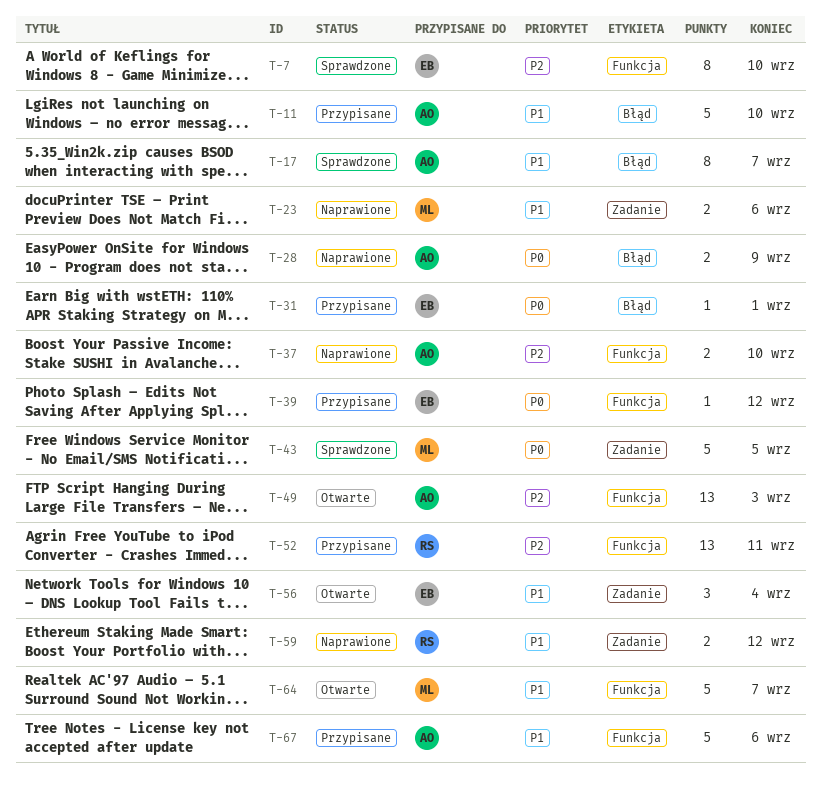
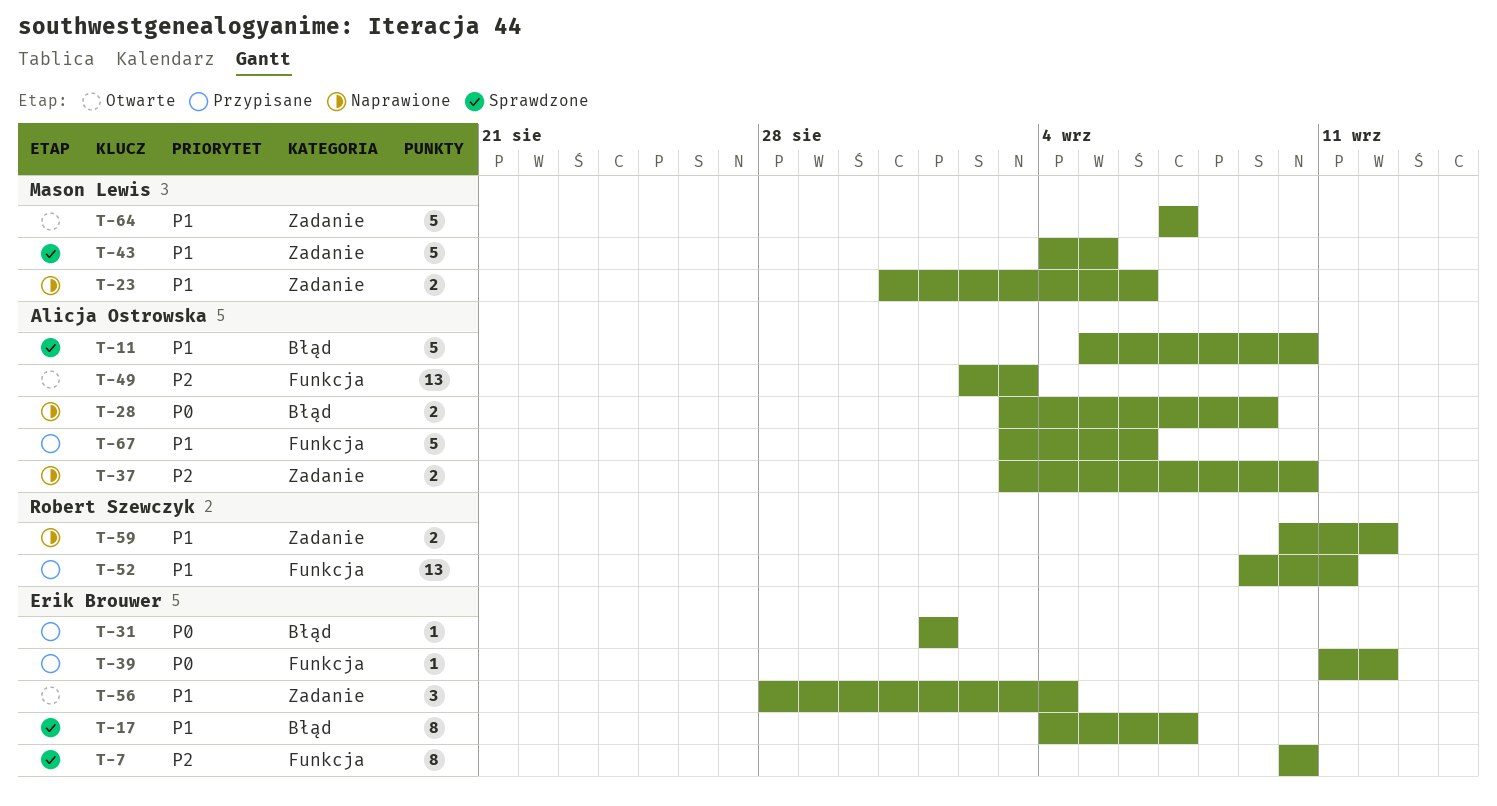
T-11, status: Przypisane -> Sprawdzone
T-17, owner: Alicja Ostrowska -> Erik Brouwer
T-37, label: Funkcja -> Zadanie
T-43, priority: P0 -> P1
T-52, priority: P2 -> P1
T-64, label: Funkcja -> Zadanie

